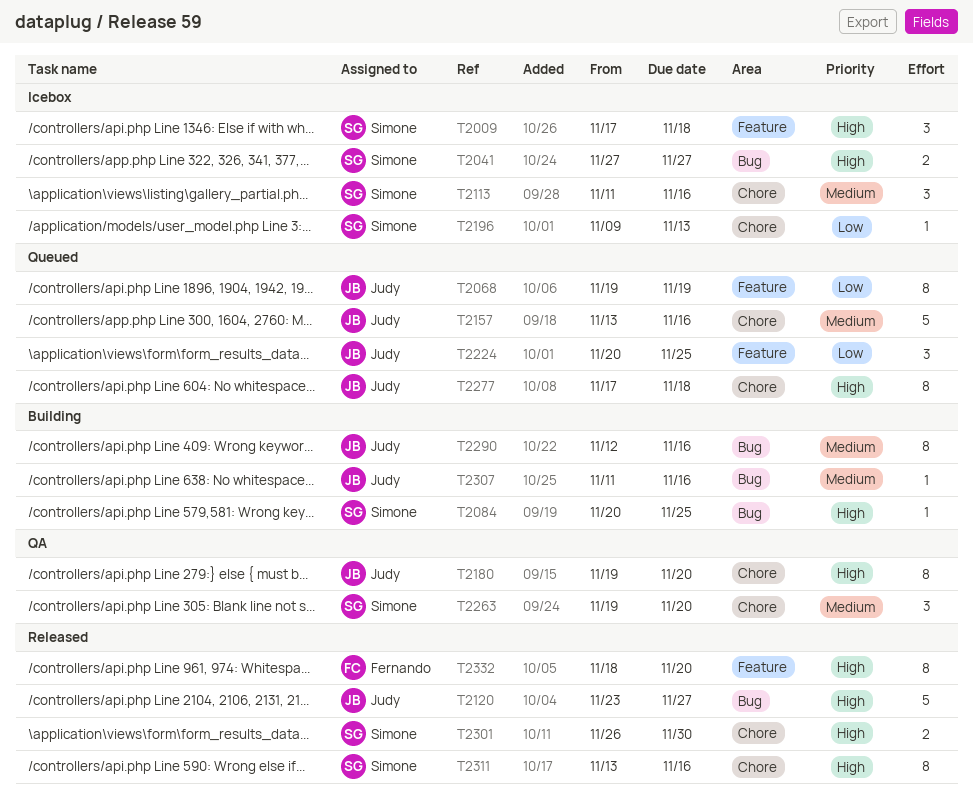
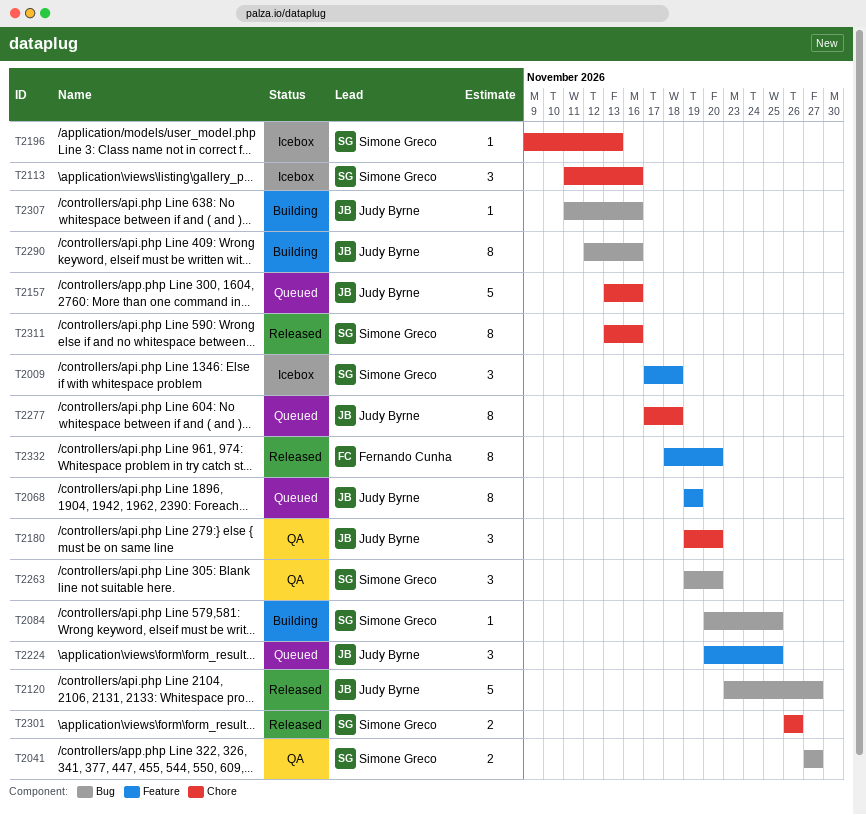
T2041, status: Icebox -> QA
T2180, estimate: 8 -> 3
T2263, label: Chore -> Bug
T2301, due: Nov 30 -> Nov 26

